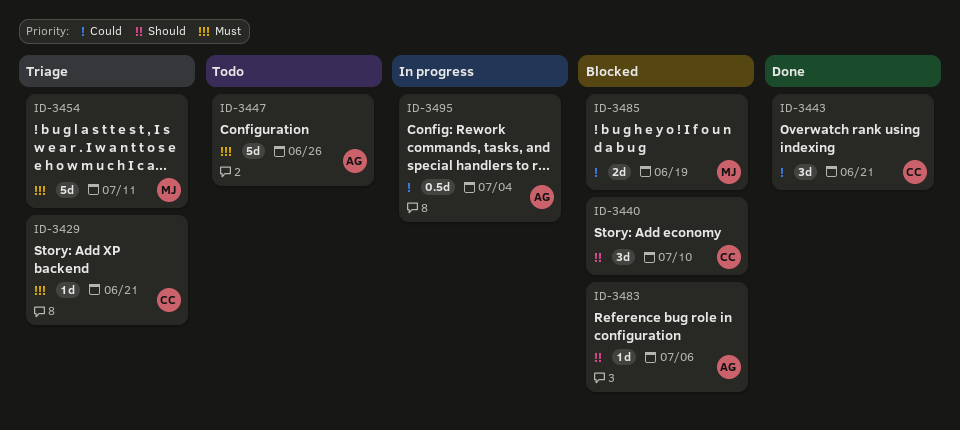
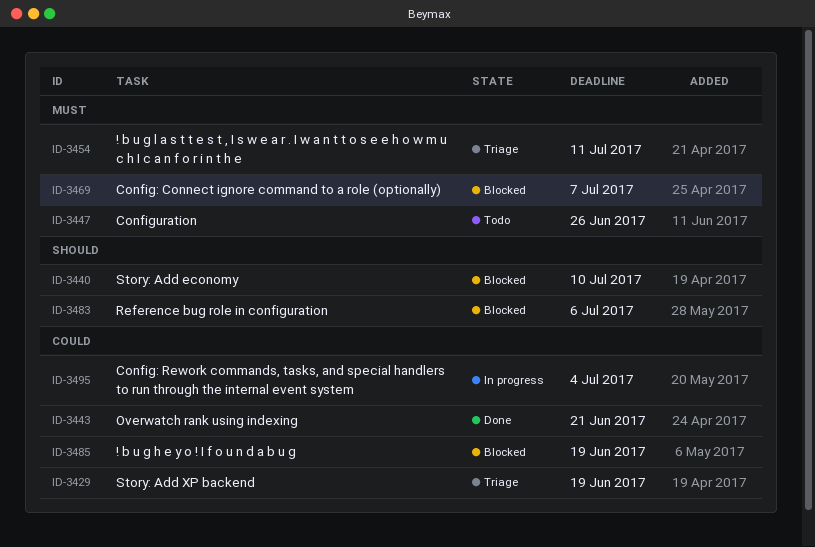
ID-3429, priority: Must -> Could
ID-3429, due: Jun 21 -> Jun 19
ID-3469: none -> present

